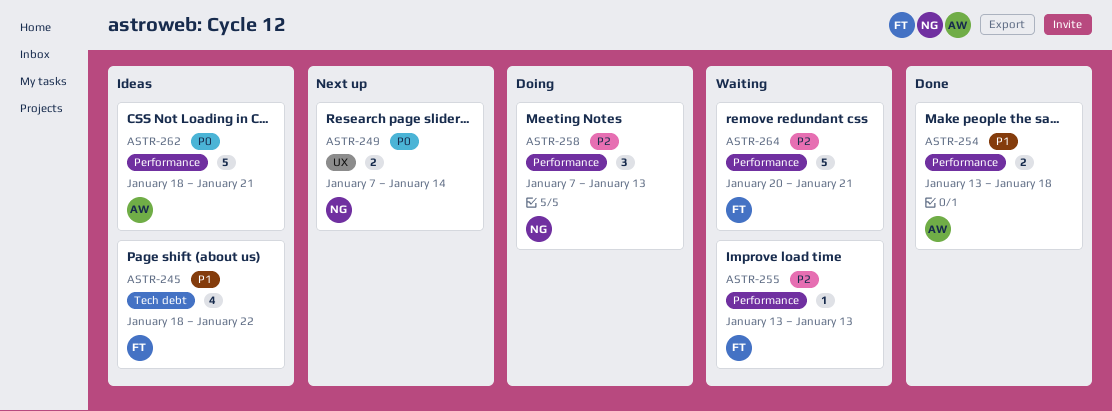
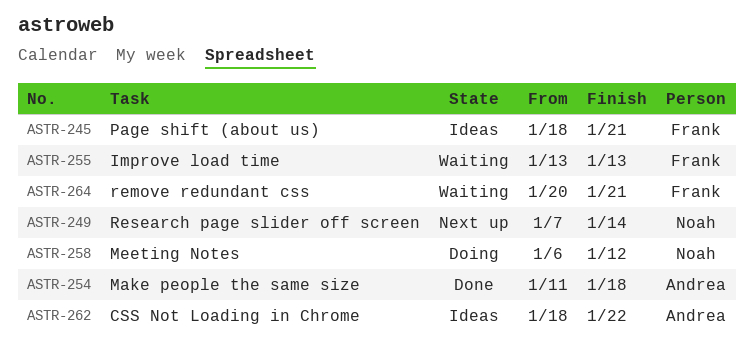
ASTR-245, due: Jan 22 -> Jan 21
ASTR-254, start: Jan 13 -> Jan 11
ASTR-258, start: Jan 7 -> Jan 6
ASTR-258, due: Jan 13 -> Jan 12
ASTR-262, due: Jan 21 -> Jan 22

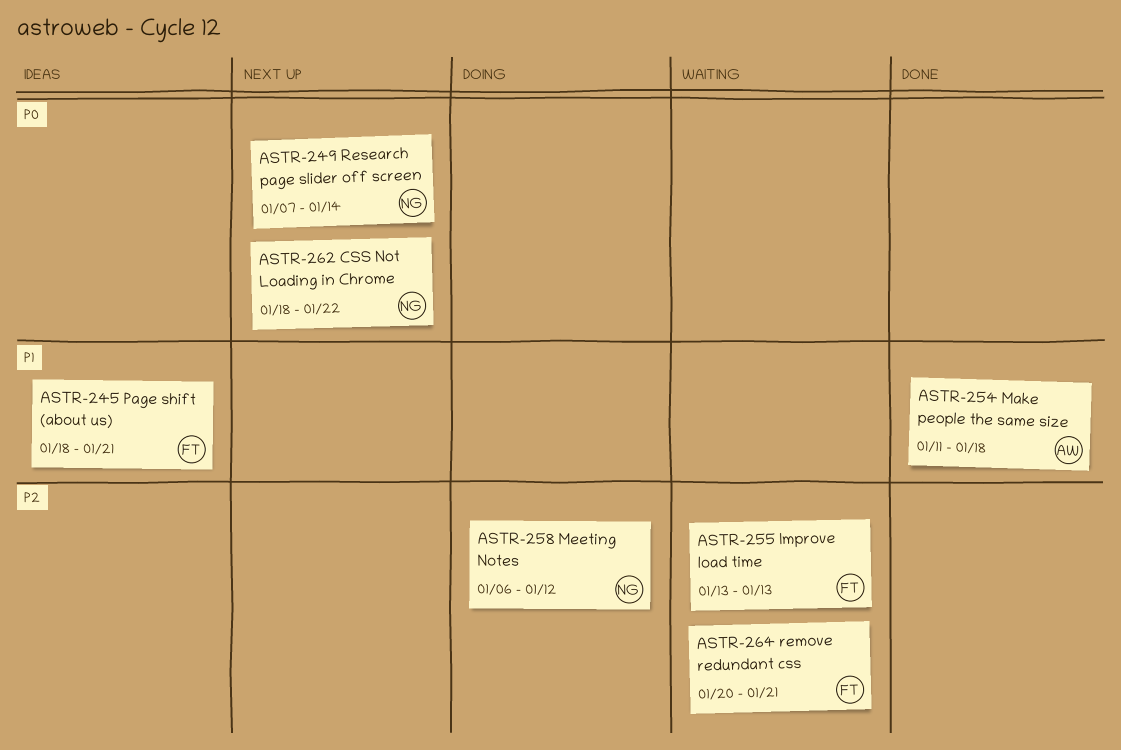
ASTR-262, status: Ideas -> Next up
ASTR-262, owner: Andrea -> Noah

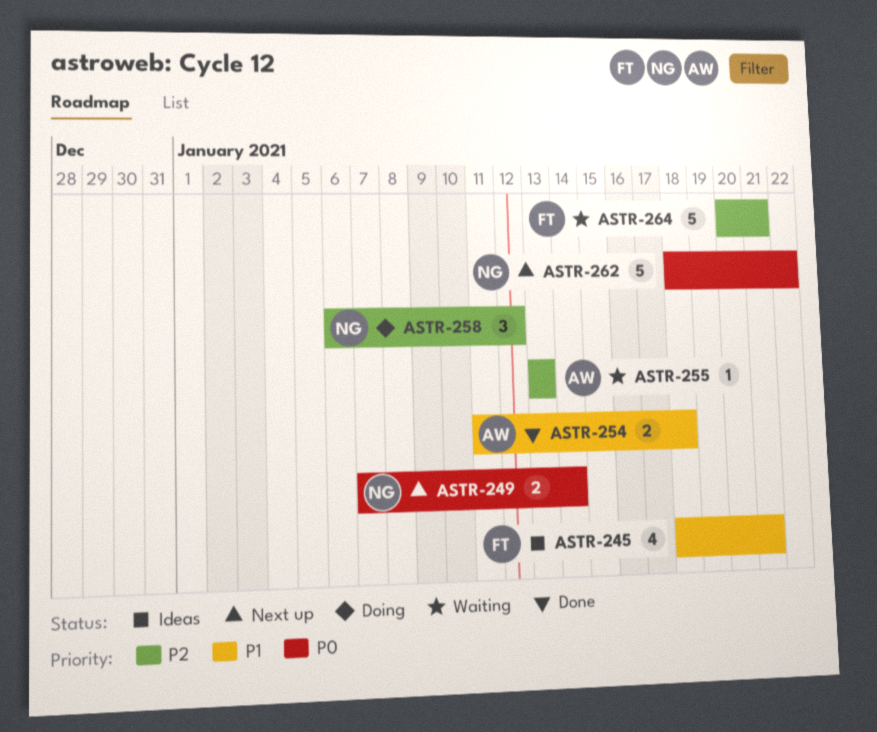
ASTR-255, owner: FT -> AW

